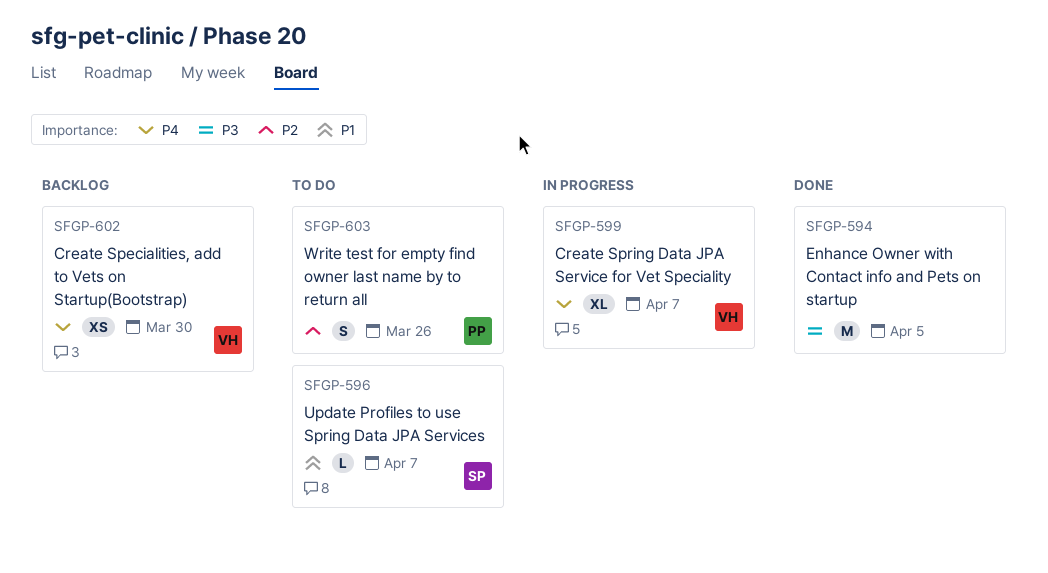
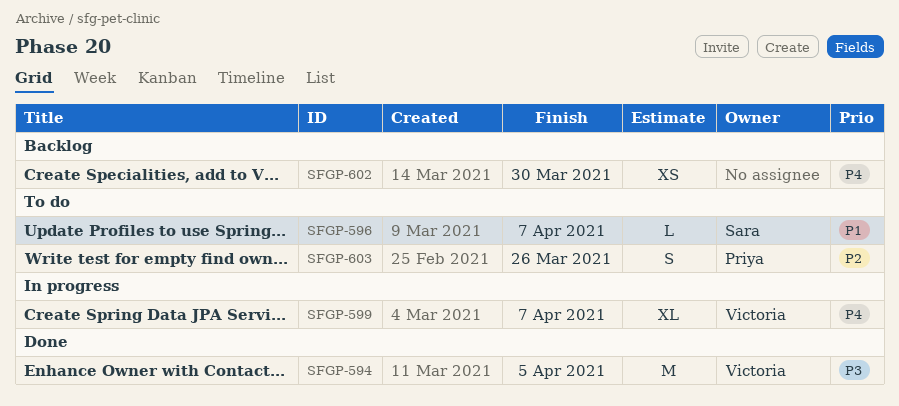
SFGP-594, owner: none -> Victoria
SFGP-602, owner: Victoria -> none

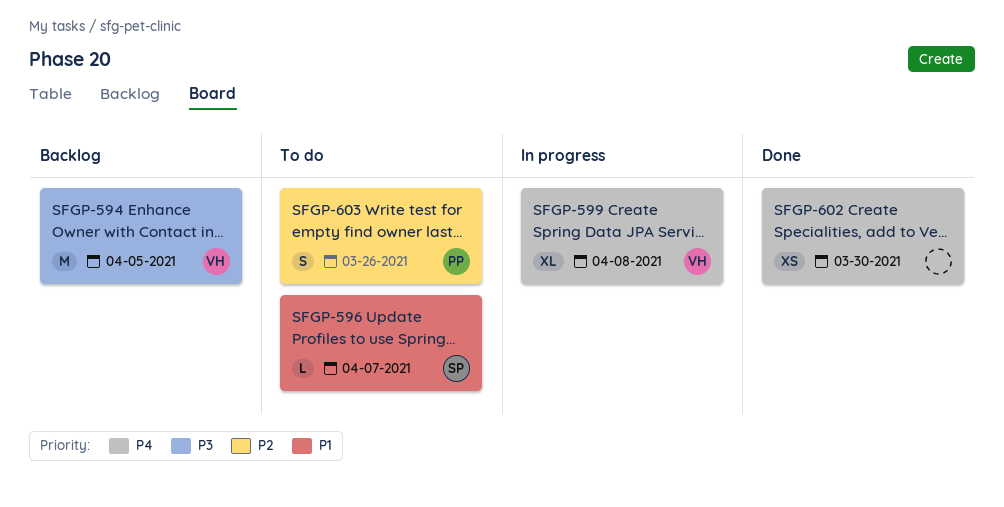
SFGP-594, status: Done -> Backlog
SFGP-599, due: Apr 7 -> Apr 8
SFGP-602, status: Backlog -> Done

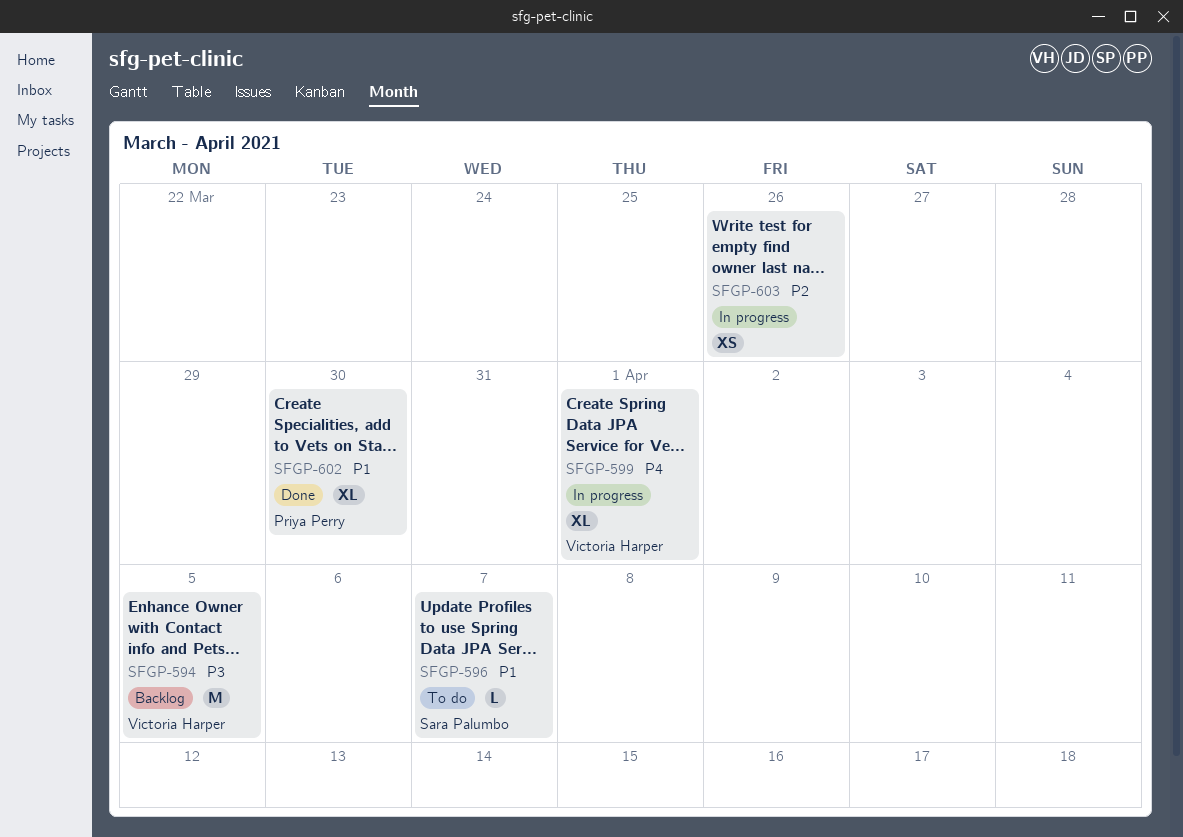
SFGP-599, due: Apr 8 -> Apr 1
SFGP-602, owner: none -> Priya Perry
SFGP-602, priority: P4 -> P1
SFGP-602, estimate: XS -> XL
SFGP-603, status: To do -> In progress
SFGP-603, owner: Priya Perry -> none
SFGP-603, estimate: S -> XS

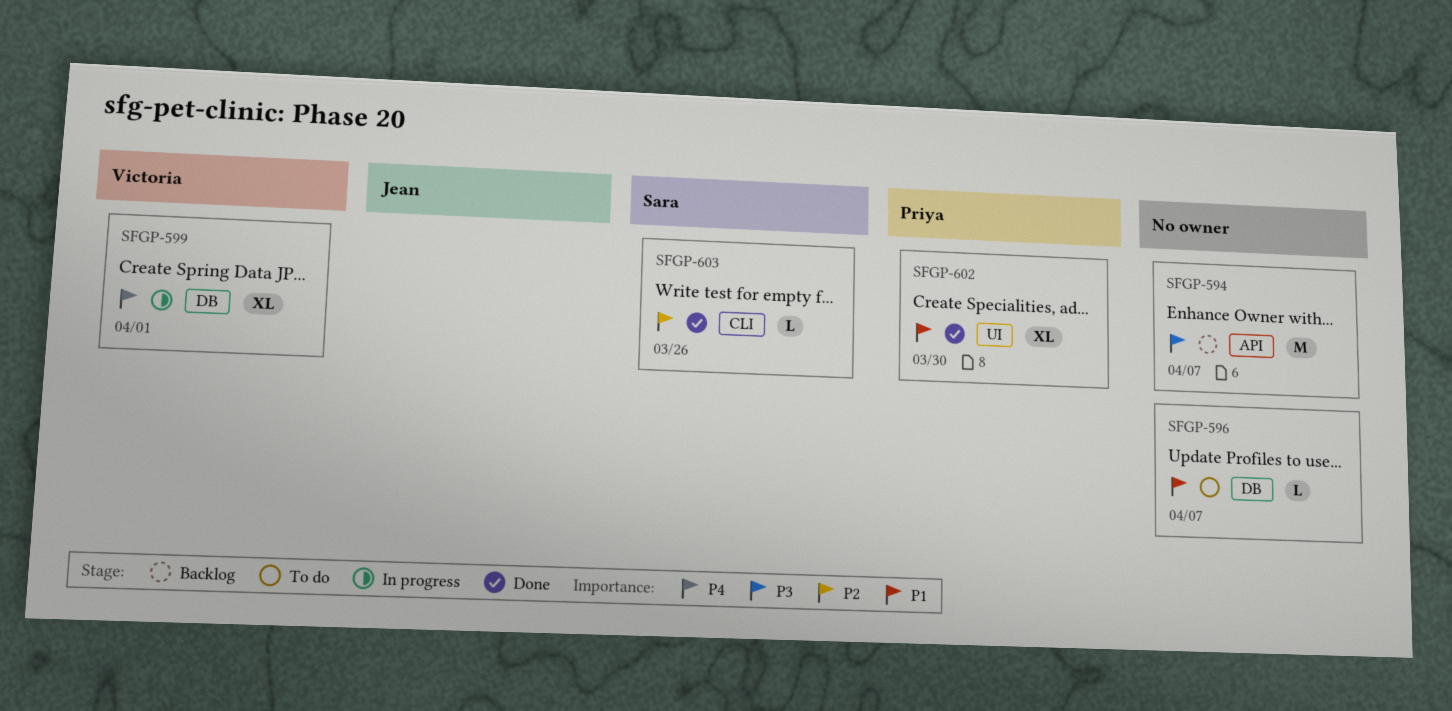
SFGP-594, owner: Victoria Harper -> none
SFGP-594, due: Apr 5 -> Apr 7
SFGP-596, owner: Sara Palumbo -> none
SFGP-603, status: In progress -> Done
SFGP-603, owner: none -> Sara Palumbo
SFGP-603, estimate: XS -> L

